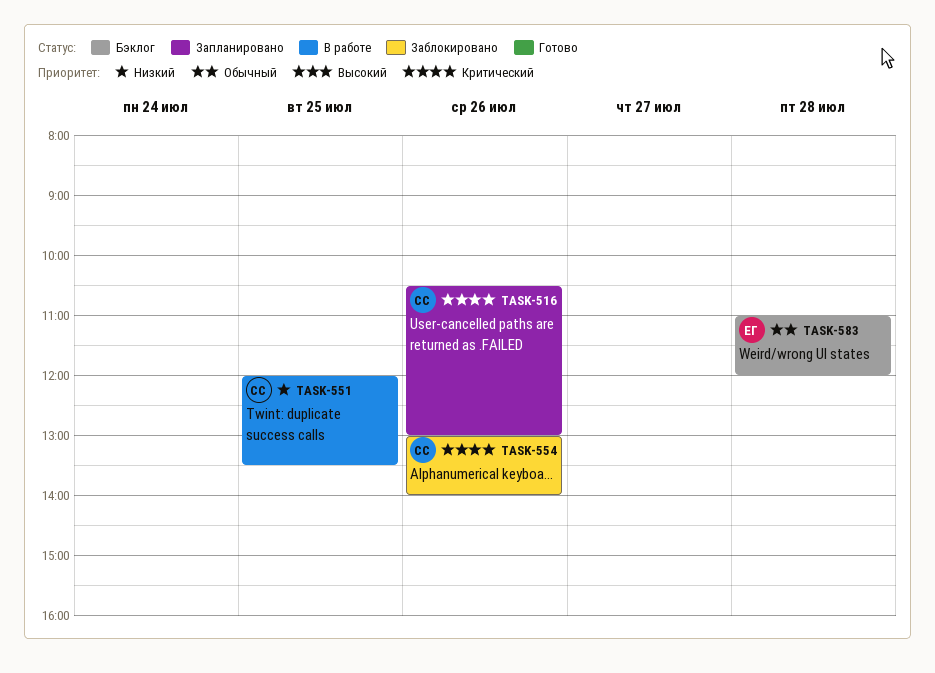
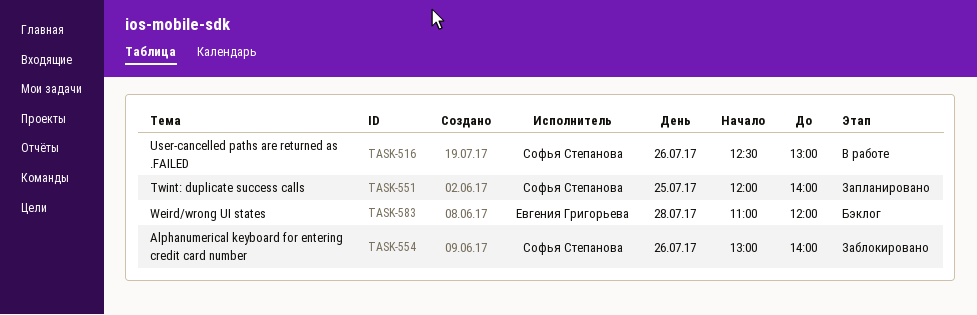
TASK-516, status: Запланировано -> В работе
TASK-516, begins: 10:30 -> 12:30
TASK-551, status: В работе -> Запланировано
TASK-551, ends: 13:30 -> 14:00

